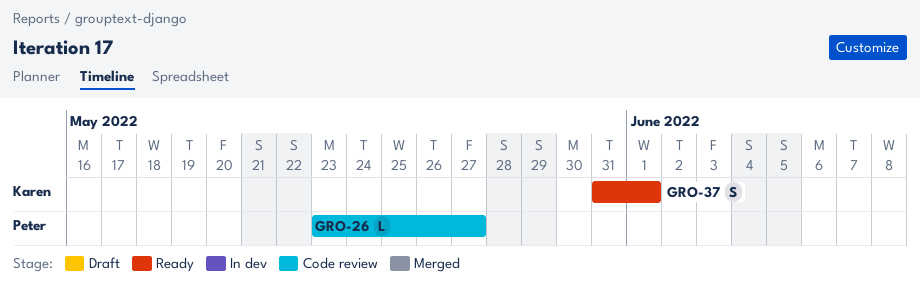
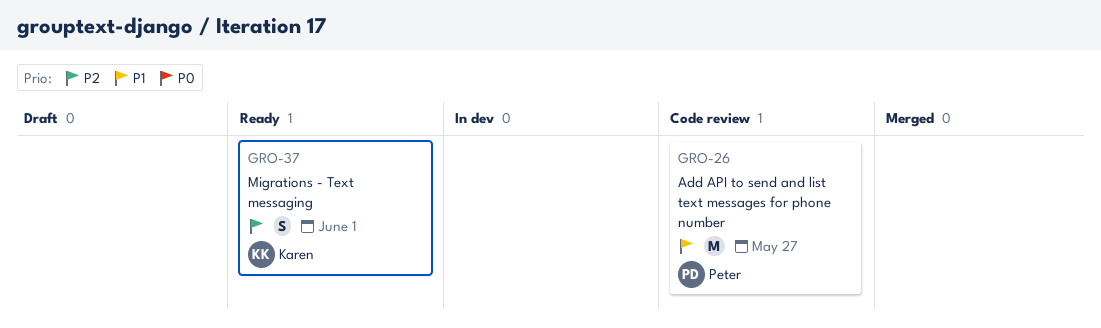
GRO-26, estimate: L -> M

